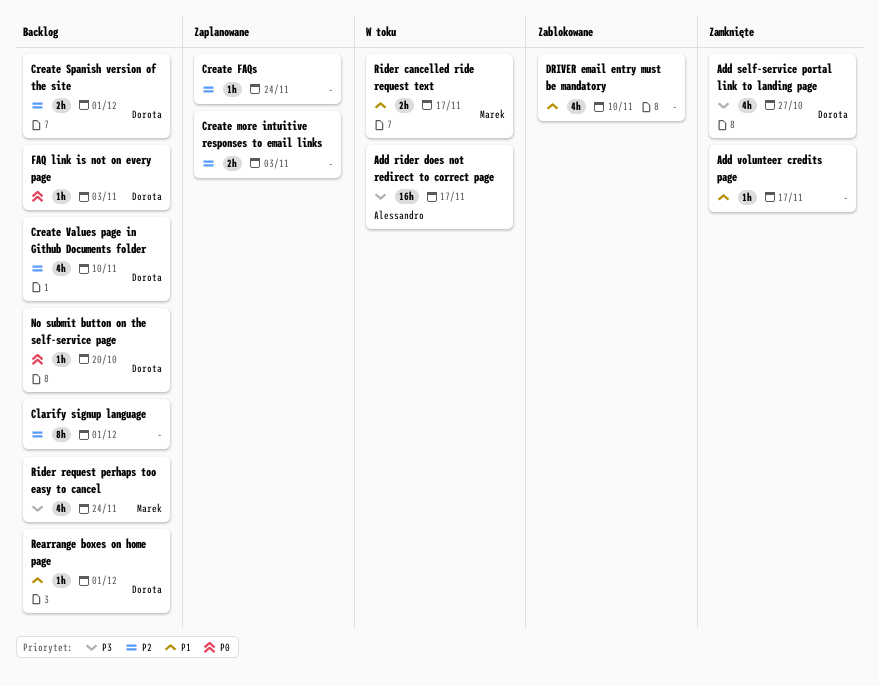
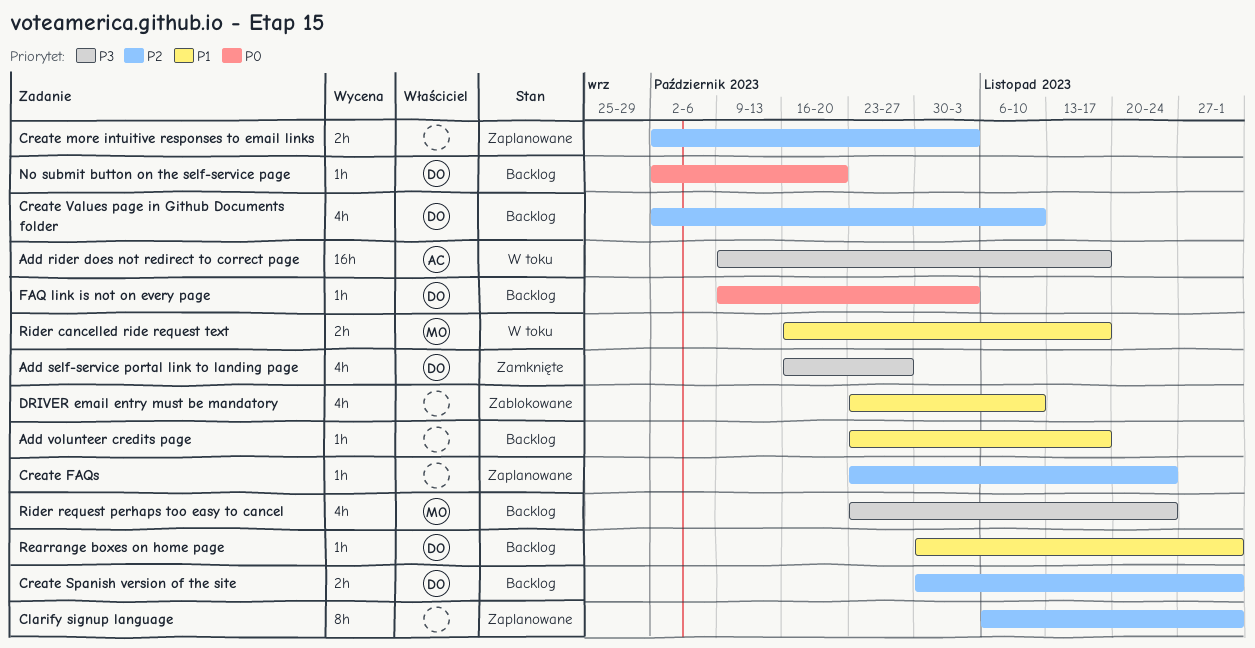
Add volunteer credits page, status: Zamknięte -> Backlog
Clarify signup language, status: Backlog -> Zaplanowane

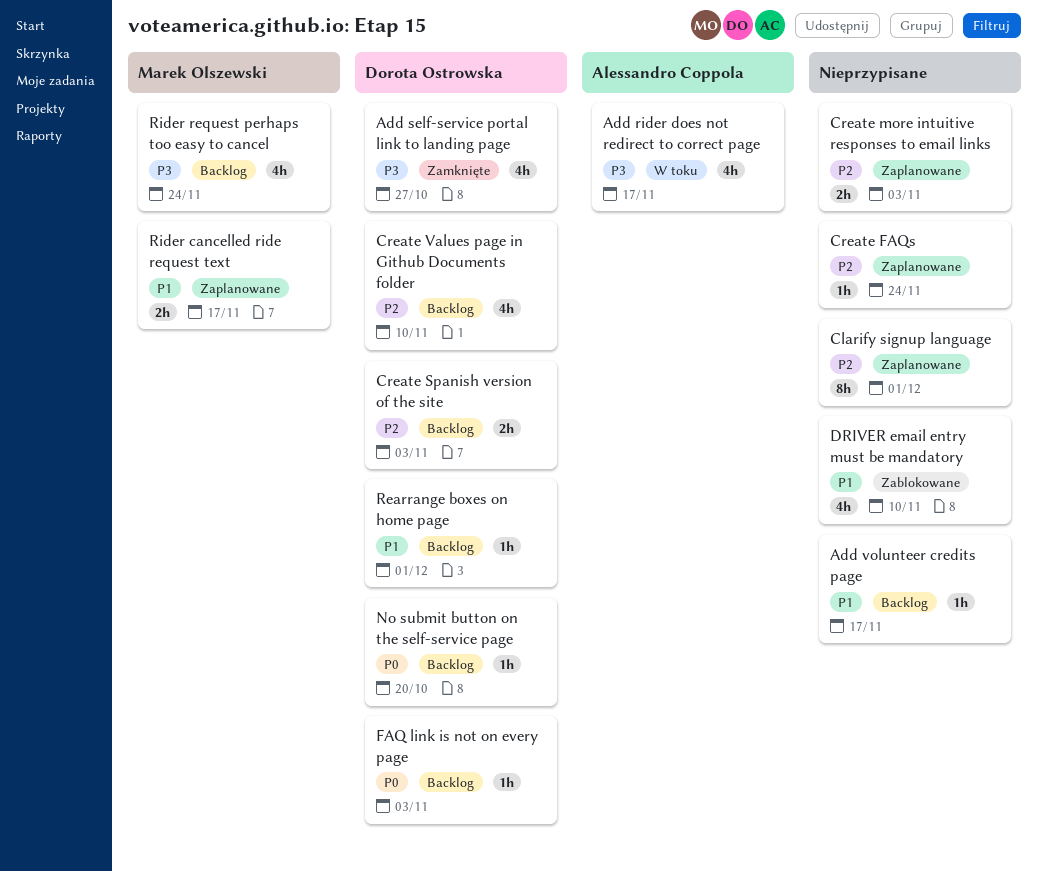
Add rider does not redirect to correct page, estimate: 16h -> 4h
Create Spanish version of the site, due: Dec 1 -> Nov 3
Rider cancelled ride request text, status: W toku -> Zaplanowane

